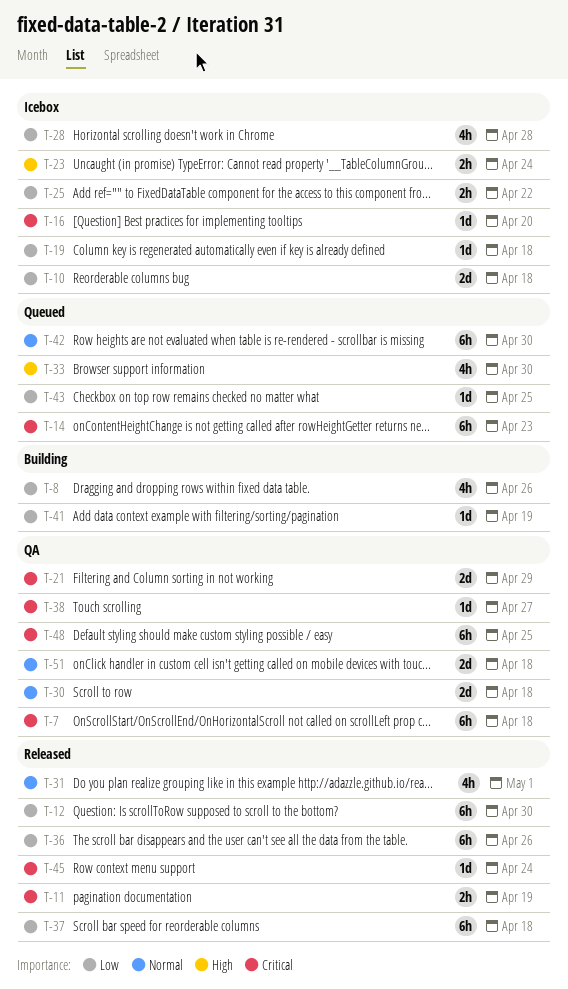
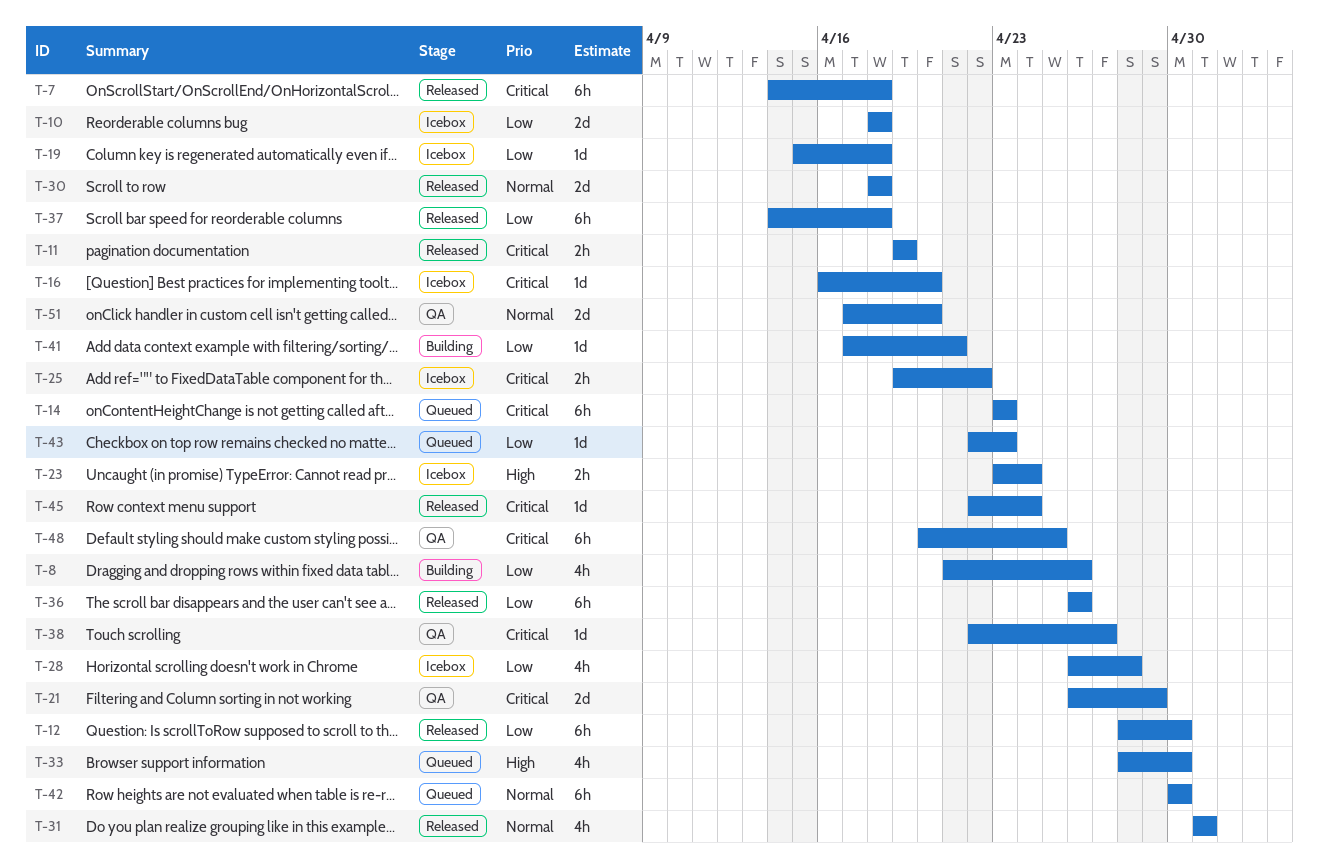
T-7, status: QA -> Released
T-25, priority: Low -> Critical
T-30, status: QA -> Released
T-41, due: Apr 19 -> Apr 21
T-43, due: Apr 25 -> Apr 23
T-51, due: Apr 18 -> Apr 20

